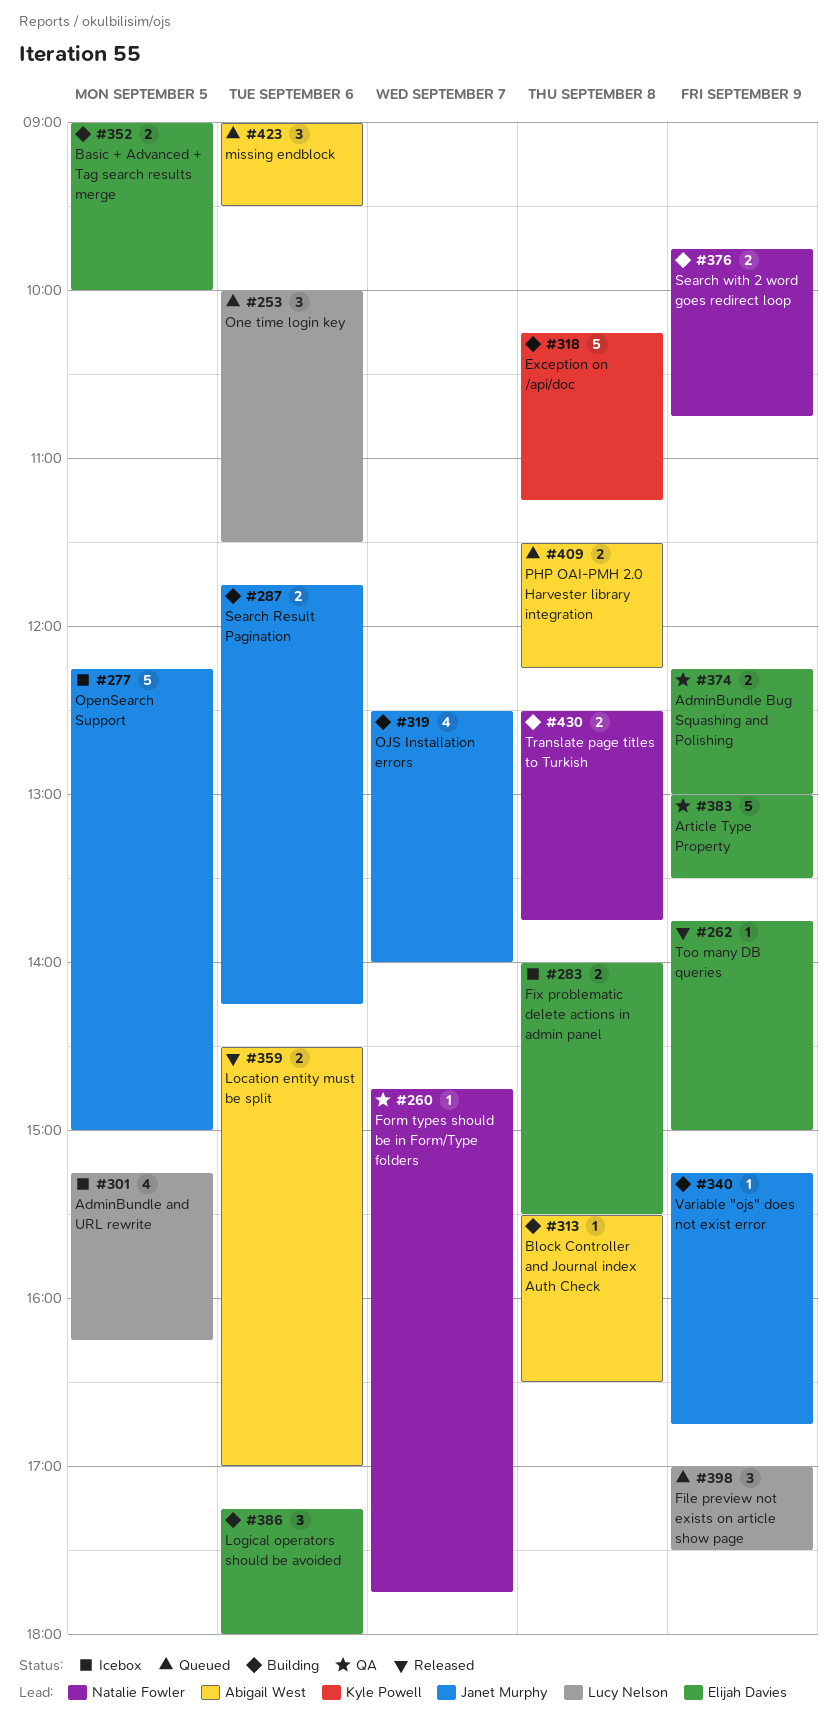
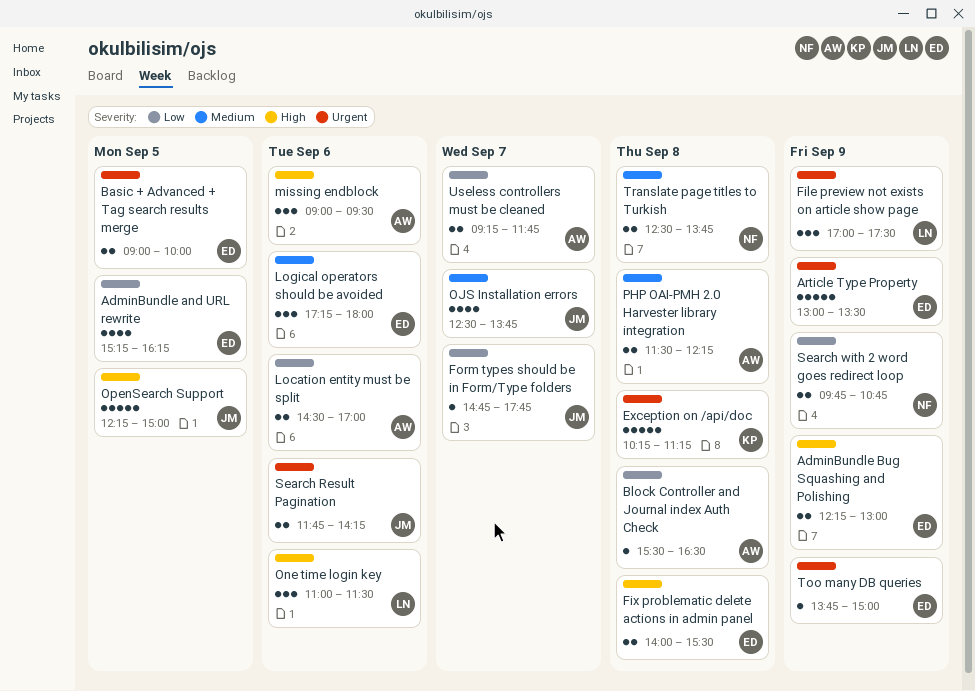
AdminBundle and URL rewrite, owner: Lucy Nelson -> Elijah Davies
Form types should be in Form/Type folders, owner: Natalie Fowler -> Janet Murphy
OJS Installation errors, ends: 14:00 -> 13:45
One time login key, begins: 10:00 -> 11:00
Useless controllers must be cleaned: none -> present
Variable "ojs" does not exist error: present -> none

